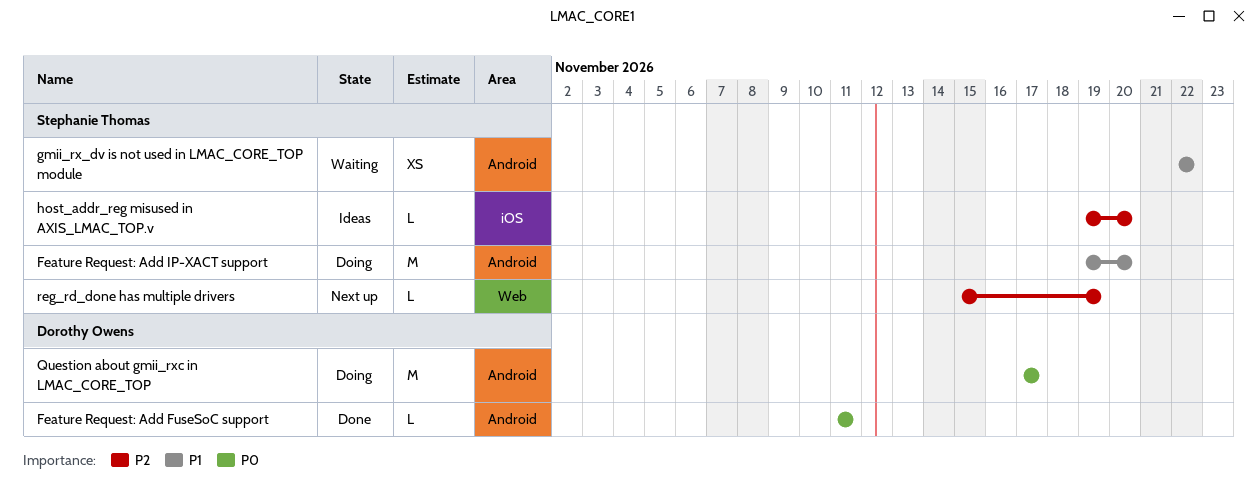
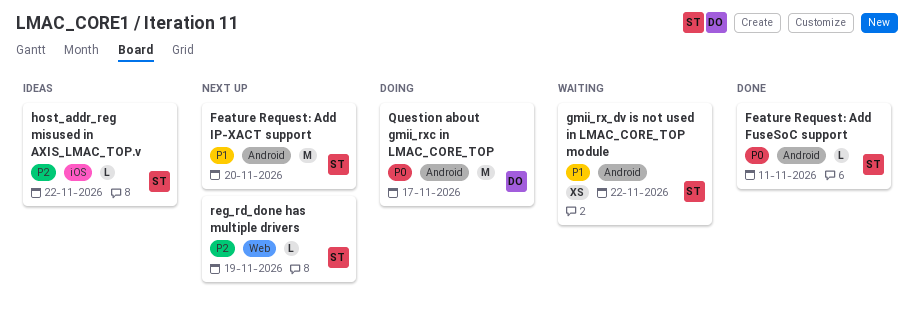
Feature Request: Add FuseSoC support, owner: Dorothy Owens -> Stephanie Thomas
Feature Request: Add IP-XACT support, status: Doing -> Next up
host_addr_reg misused in AXIS_LMAC_TOP.v, due: Nov 20 -> Nov 22

